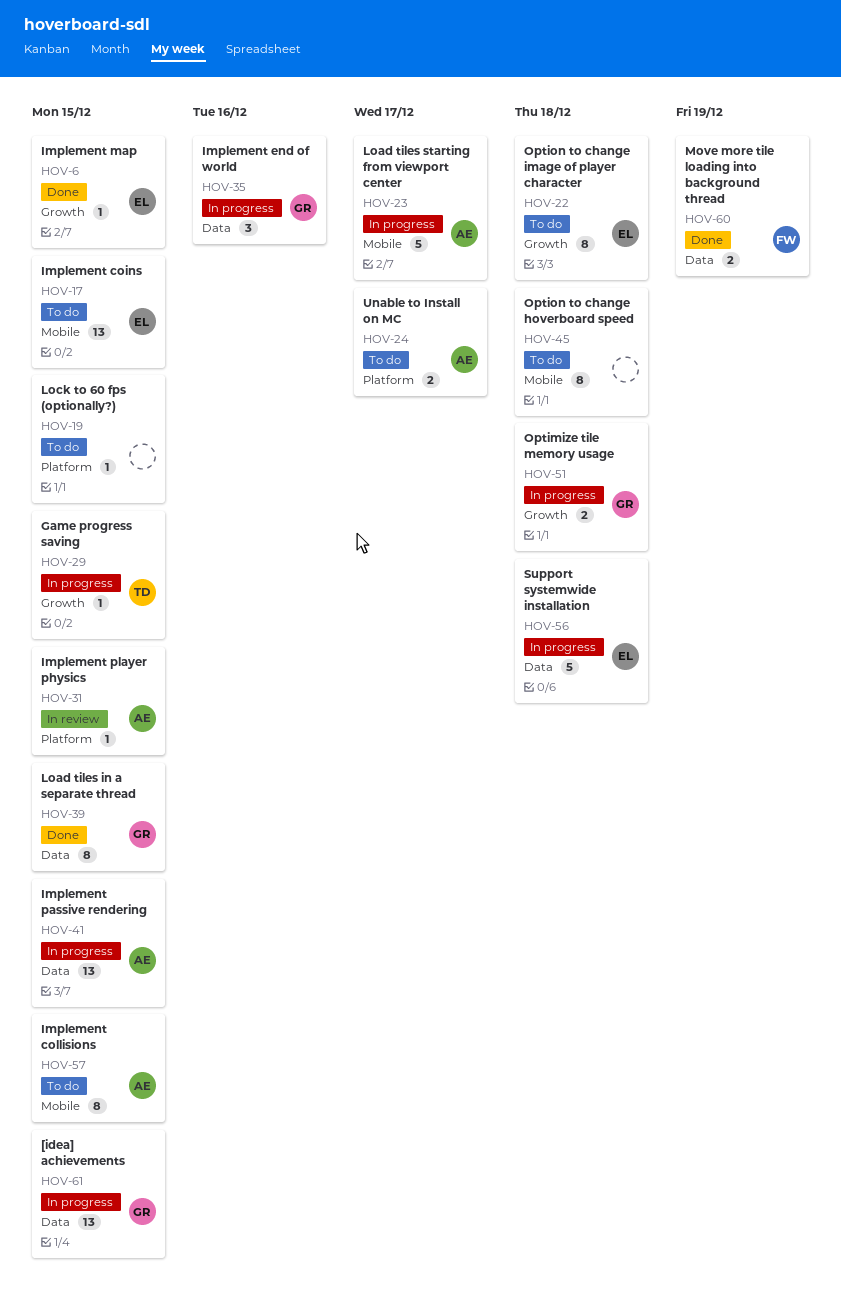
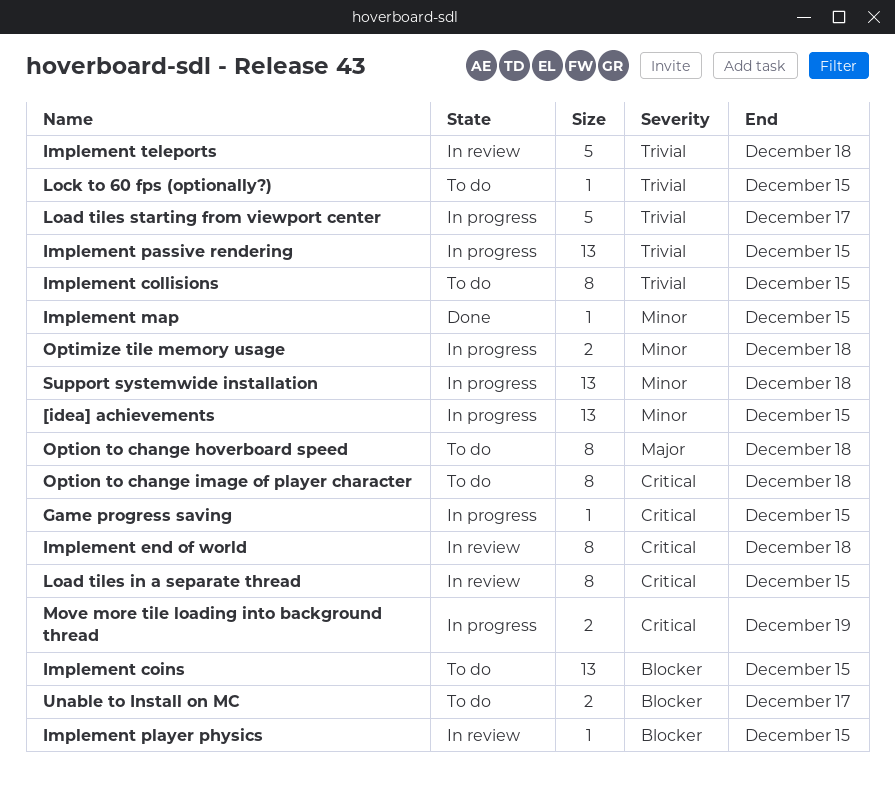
Implement end of world, status: In progress -> In review
Implement end of world, estimate: 3 -> 8
Implement end of world, due: Dec 16 -> Dec 18
Implement teleports: none -> present
Load tiles in a separate thread, status: Done -> In review
Move more tile loading into background thread, status: Done -> In progress
Support systemwide installation, estimate: 5 -> 13

